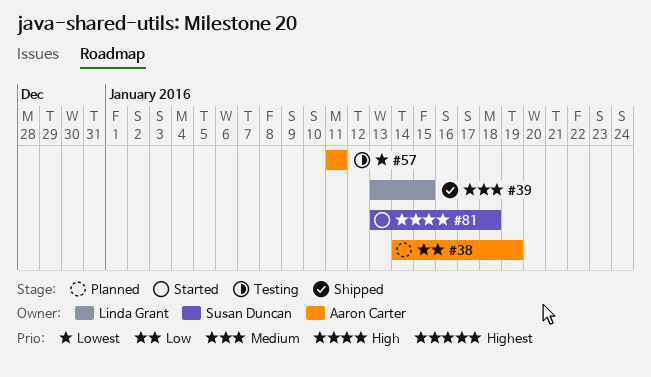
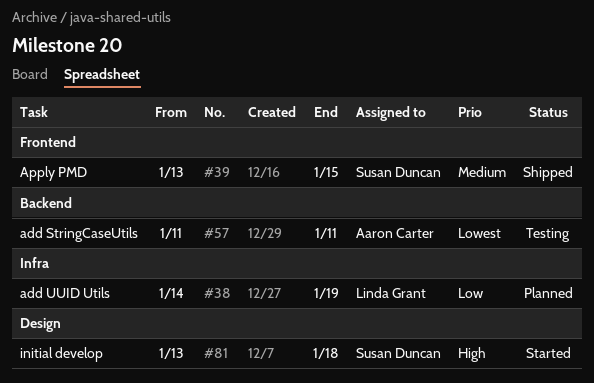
#38, owner: Aaron Carter -> Linda Grant
#39, owner: Linda Grant -> Susan Duncan

